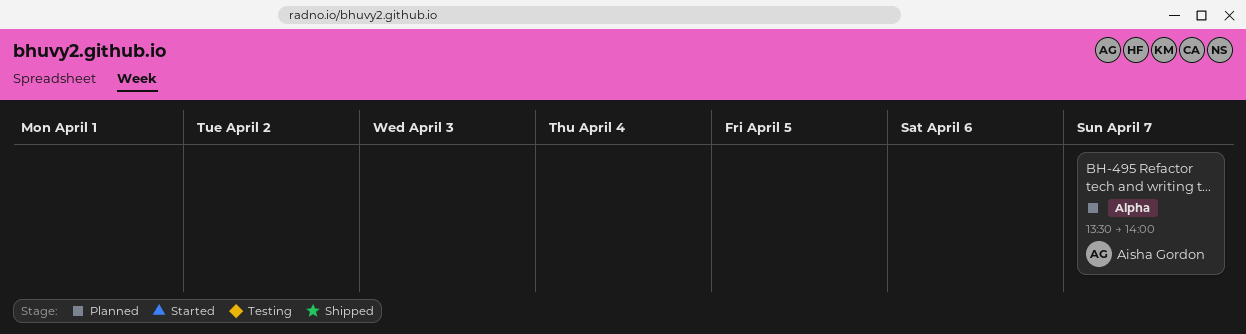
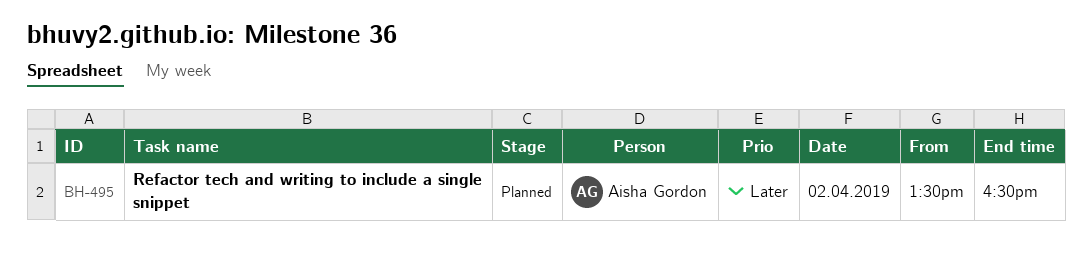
BH-495, day: Apr 7 -> Apr 2
BH-495, ends: 14:00 -> 16:30

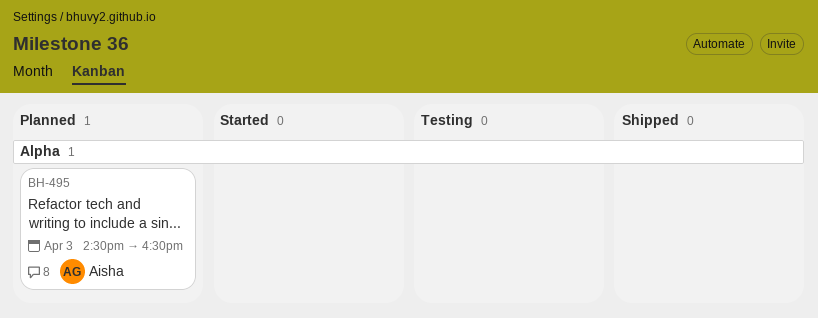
BH-495, day: Apr 2 -> Apr 3
BH-495, begins: 13:30 -> 14:30

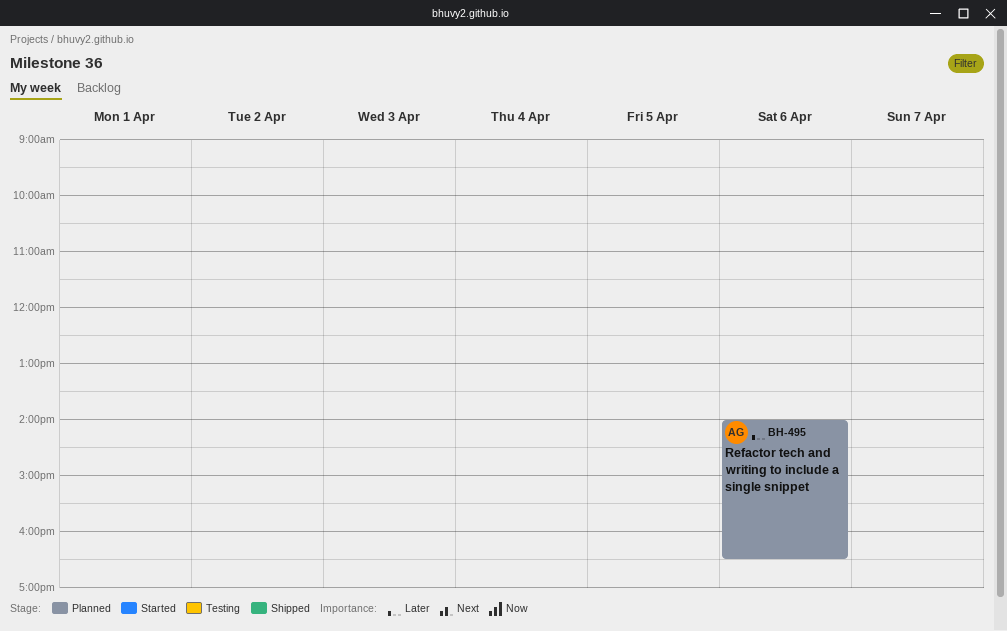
BH-495, day: Apr 3 -> Apr 6
BH-495, begins: 14:30 -> 14:00

